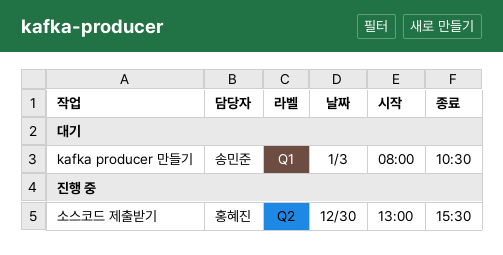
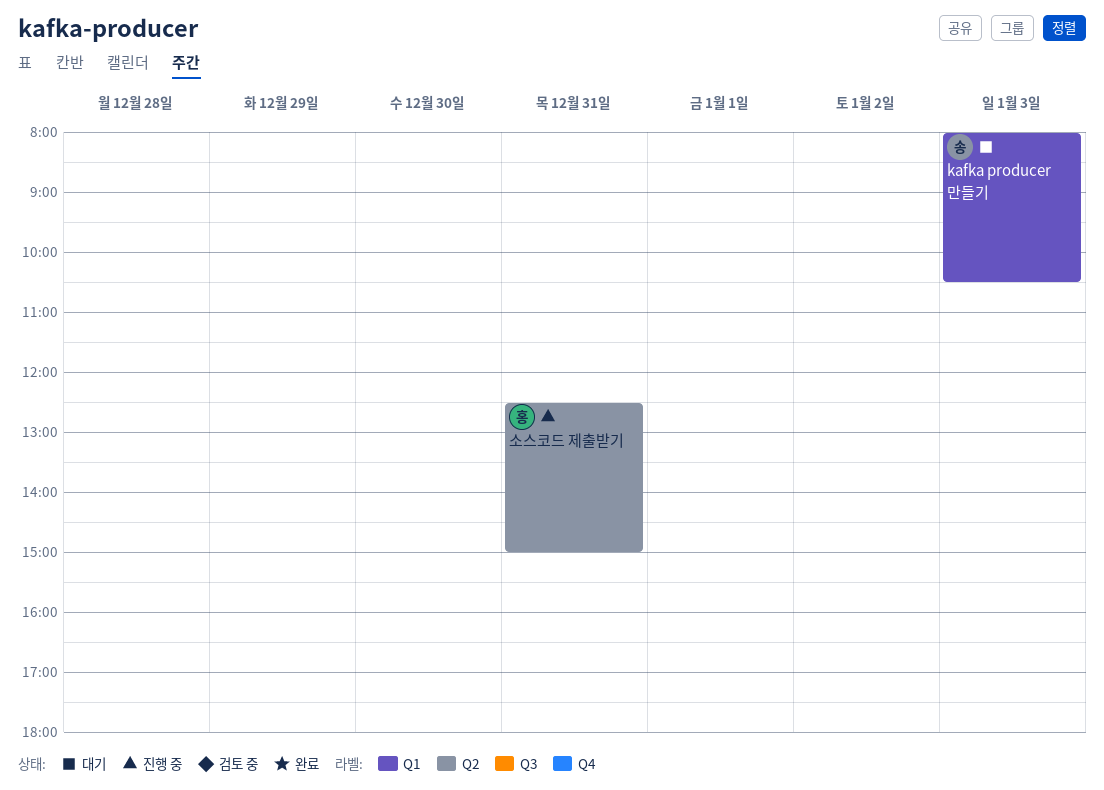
소스코드 제출받기, day: Dec 30 -> Dec 31
소스코드 제출받기, begins: 13:00 -> 12:30
소스코드 제출받기, ends: 15:30 -> 15:00

